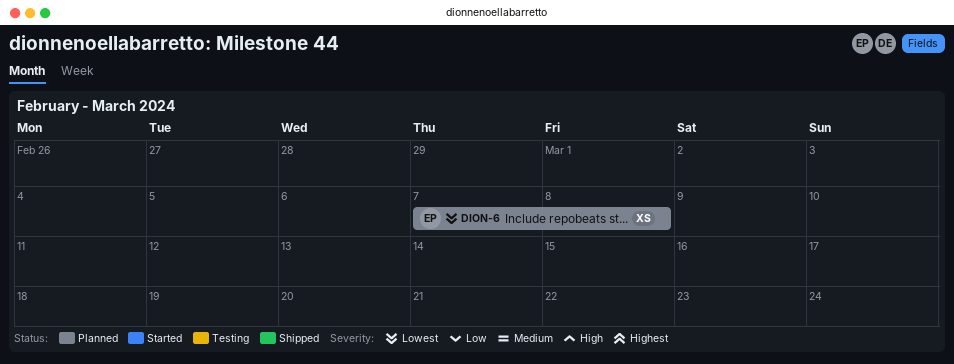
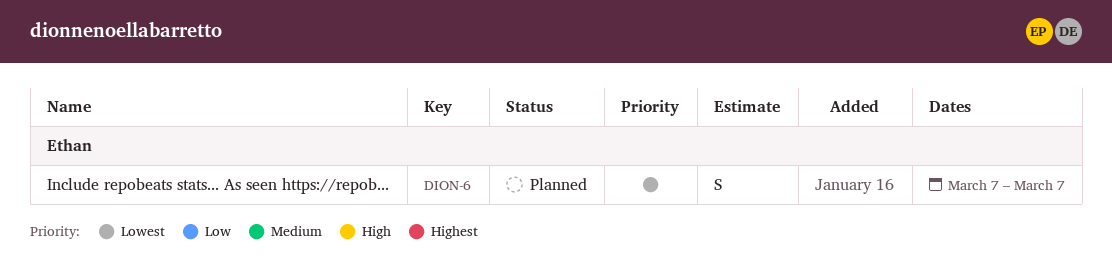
DION-6, estimate: XS -> S
DION-6, due: Mar 8 -> Mar 7

